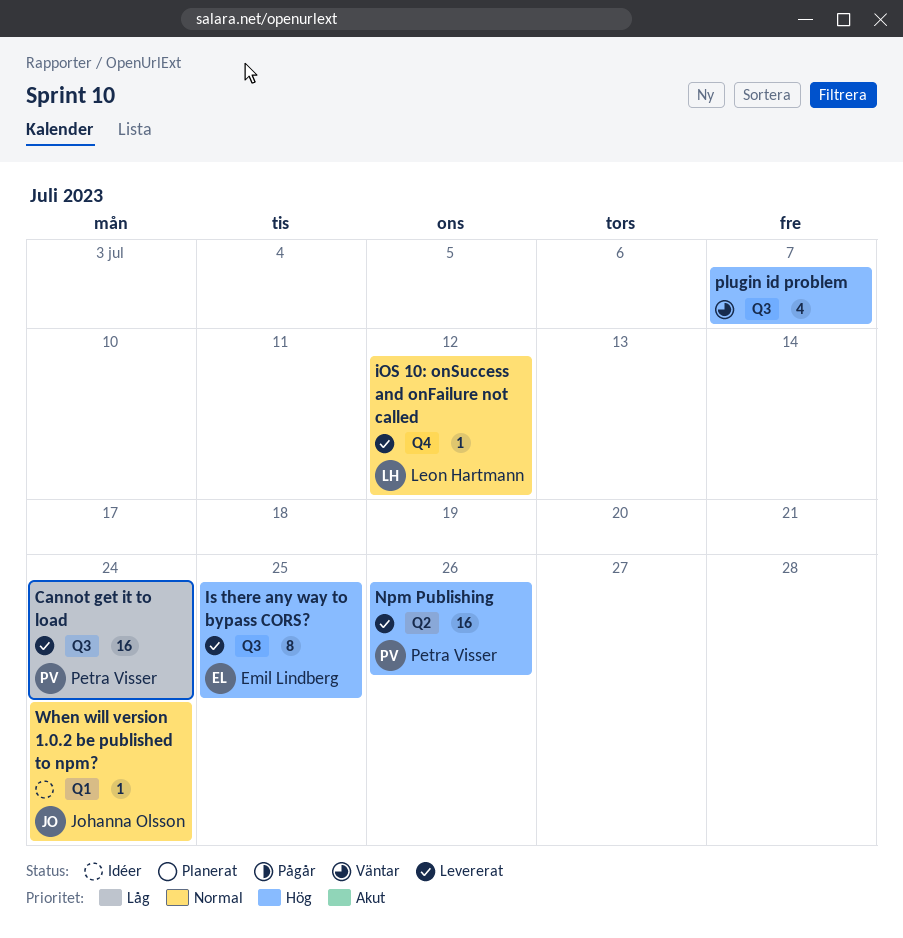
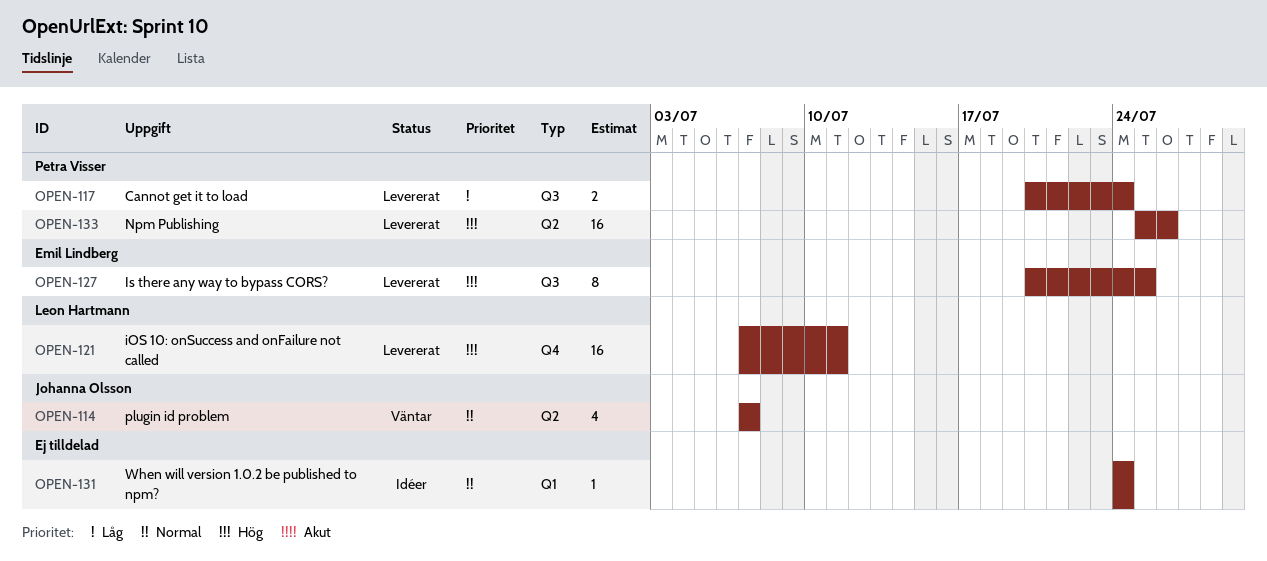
Cannot get it to load, estimate: 16 -> 2
iOS 10: onSuccess and onFailure not called, priority: Normal -> Hög
iOS 10: onSuccess and onFailure not called, estimate: 1 -> 16
iOS 10: onSuccess and onFailure not called, due: Jul 12 -> Jul 11
plugin id problem, owner: none -> Johanna Olsson
plugin id problem, priority: Hög -> Normal
plugin id problem, label: Q3 -> Q2
When will version 1.0.2 be published to npm?, owner: Johanna Olsson -> none

